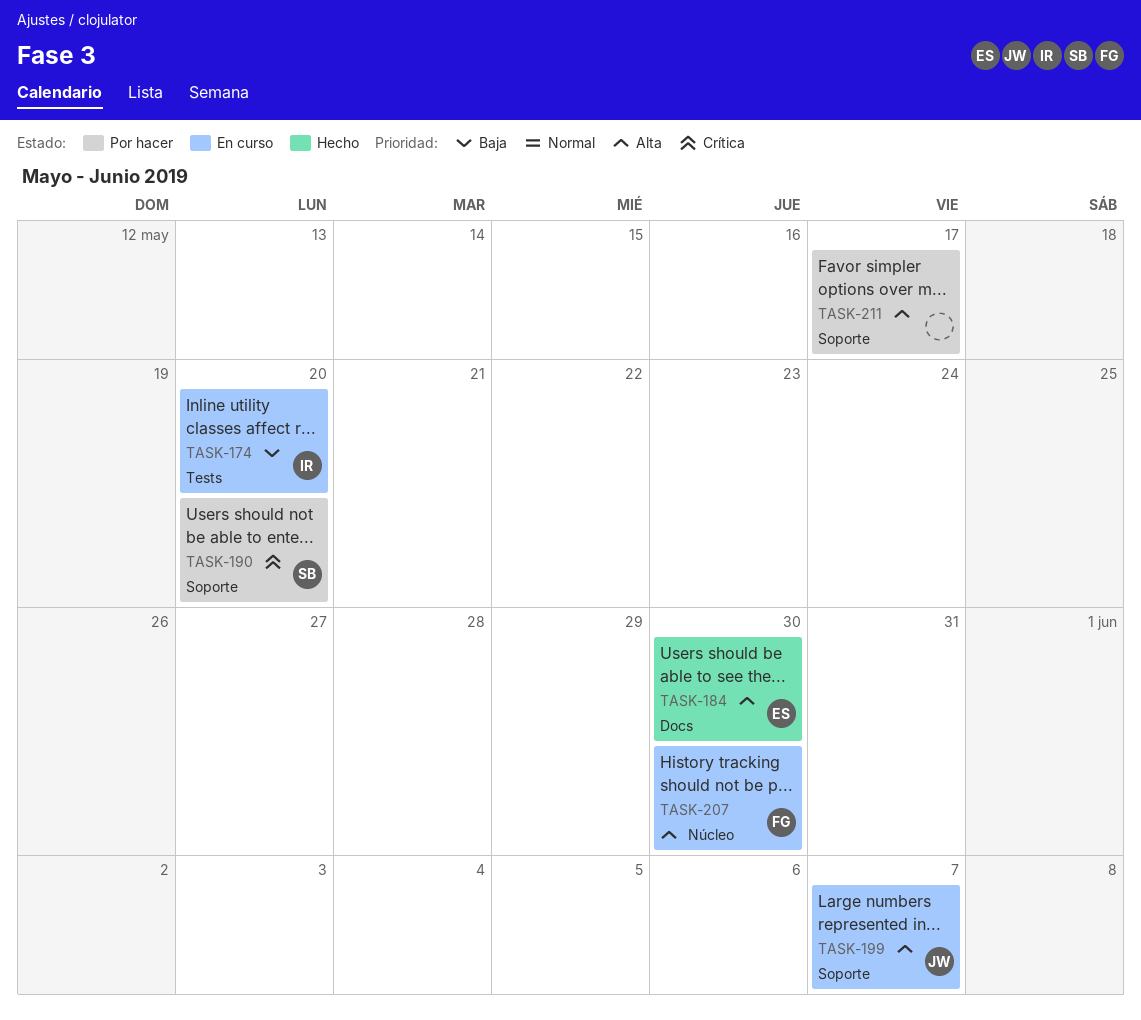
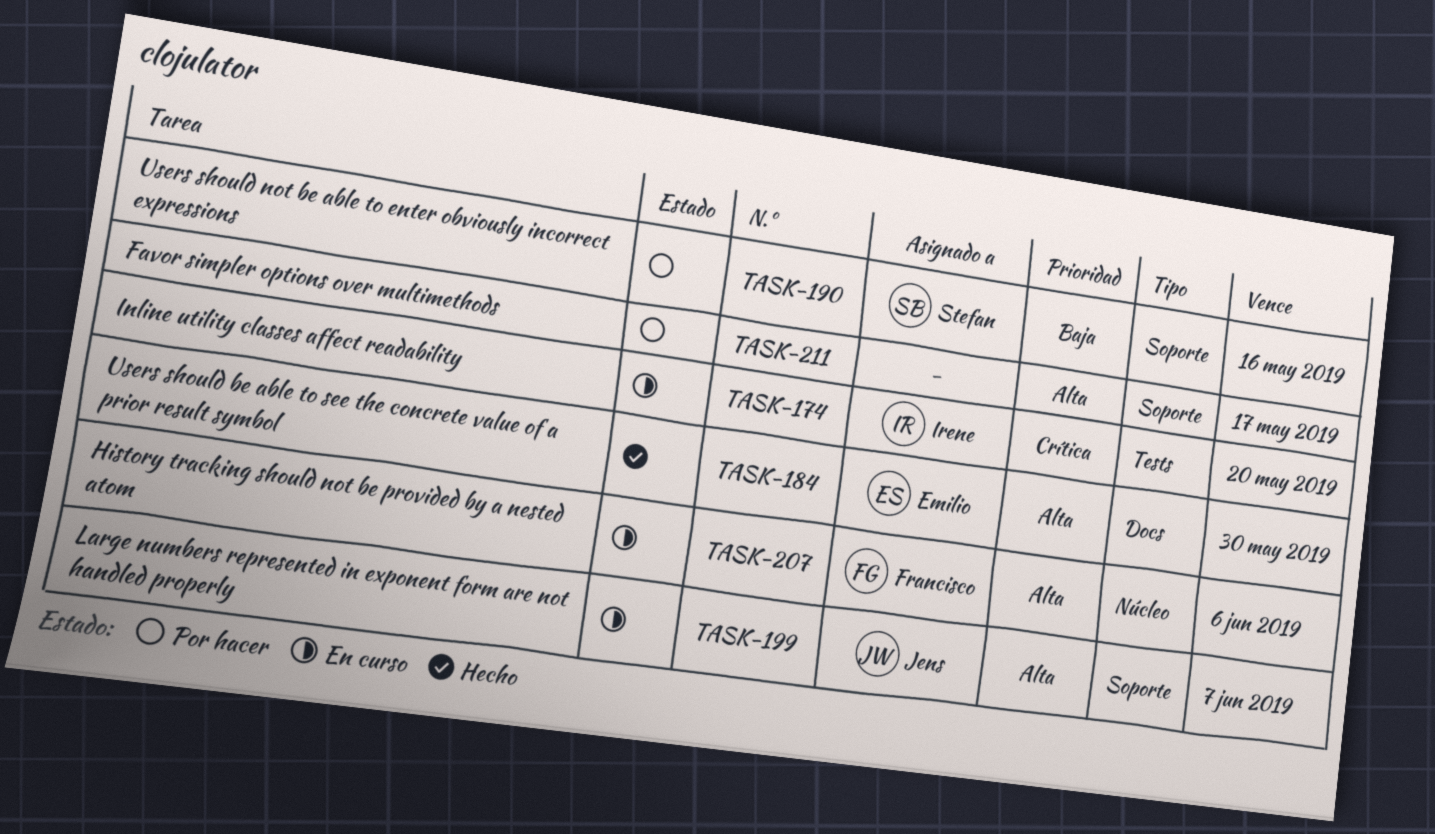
TASK-174, priority: Baja -> Crítica
TASK-190, priority: Crítica -> Baja
TASK-190, due: May 20 -> May 16
TASK-207, due: May 30 -> Jun 6

